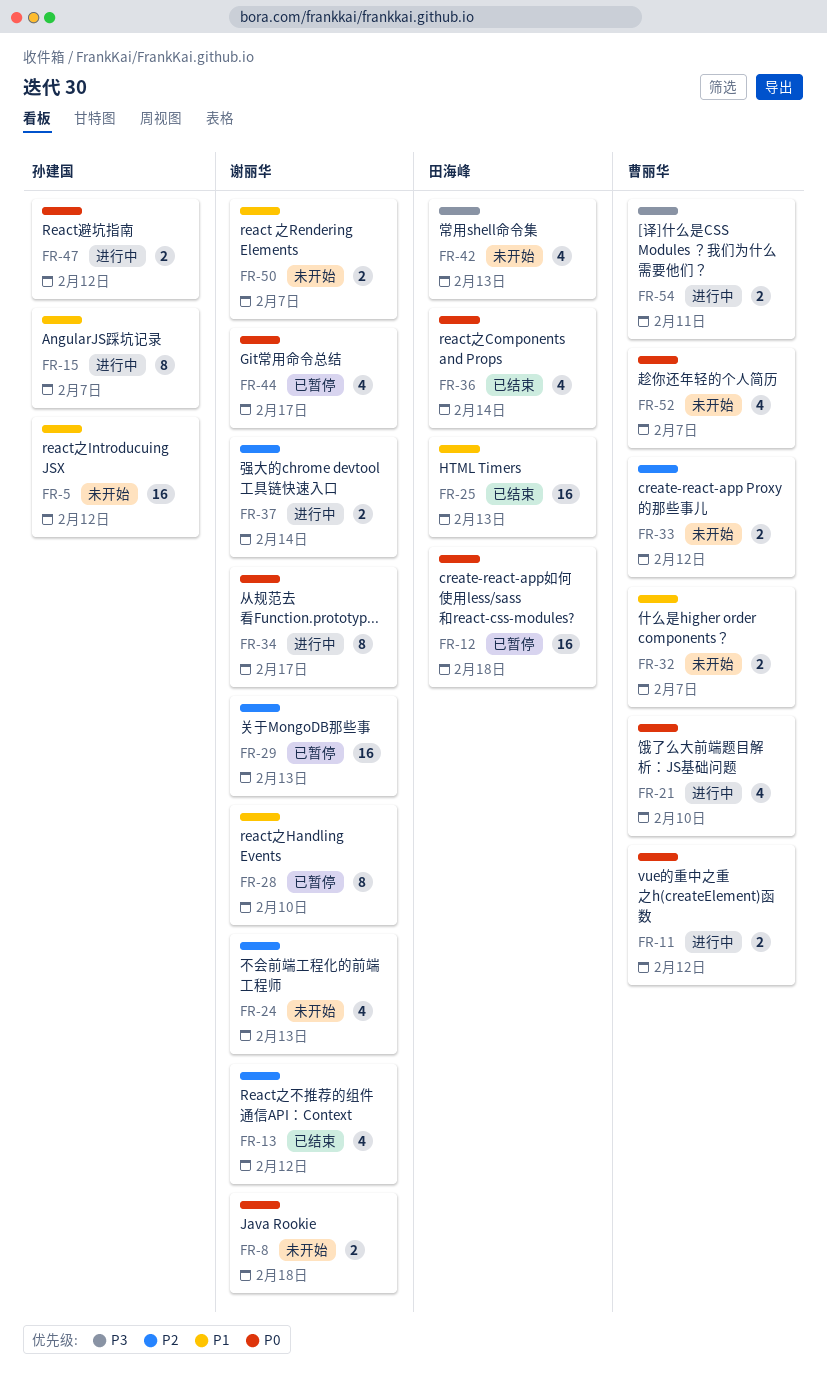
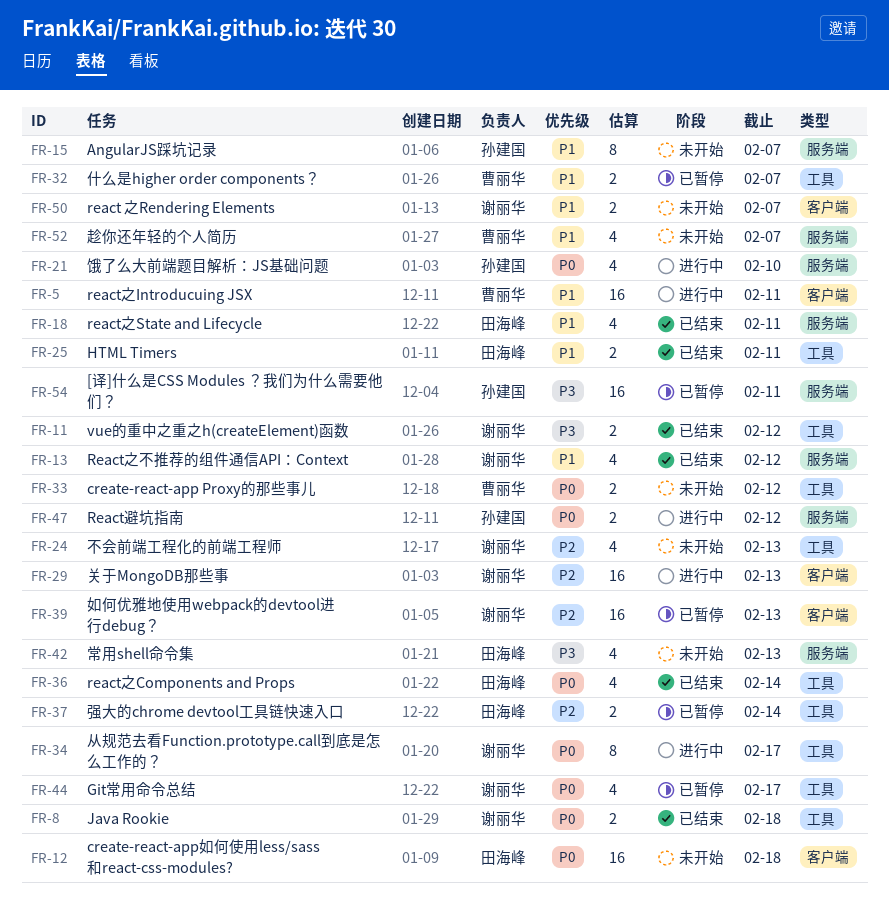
FR-5, status: 未开始 -> 进行中
FR-5, owner: 孙建国 -> 曹丽华
FR-5, due: Feb 12 -> Feb 11
FR-8, status: 未开始 -> 已结束
FR-11, status: 进行中 -> 已结束
FR-11, owner: 曹丽华 -> 谢丽华
FR-11, priority: P0 -> P3
FR-12, status: 已暂停 -> 未开始
FR-13, priority: P2 -> P1
FR-15, status: 进行中 -> 未开始
FR-18: none -> present
FR-21, owner: 曹丽华 -> 孙建国
FR-25, estimate: 16 -> 2
FR-25, due: Feb 13 -> Feb 11
FR-28: present -> none
FR-29, status: 已暂停 -> 进行中
FR-32, status: 未开始 -> 已暂停
FR-33, priority: P2 -> P0
FR-37, status: 进行中 -> 已暂停
FR-37, owner: 谢丽华 -> 田海峰
FR-39: none -> present
FR-52, priority: P0 -> P1
FR-54, status: 进行中 -> 已暂停
FR-54, owner: 曹丽华 -> 孙建国
FR-54, estimate: 2 -> 16

